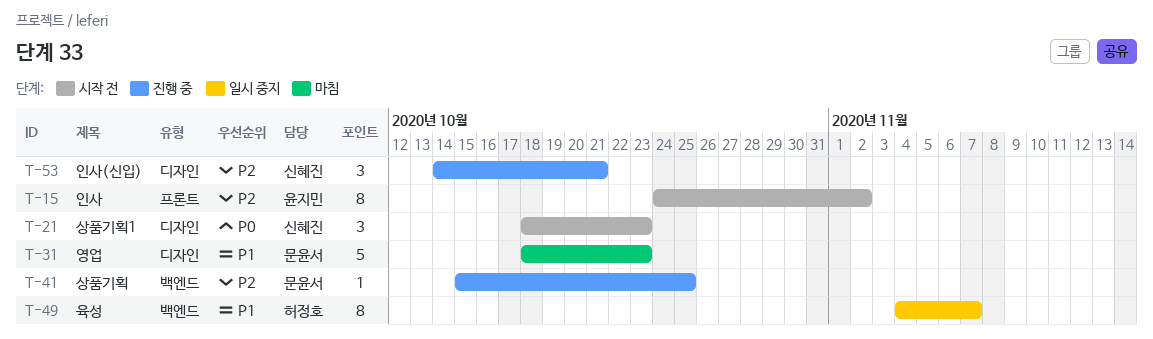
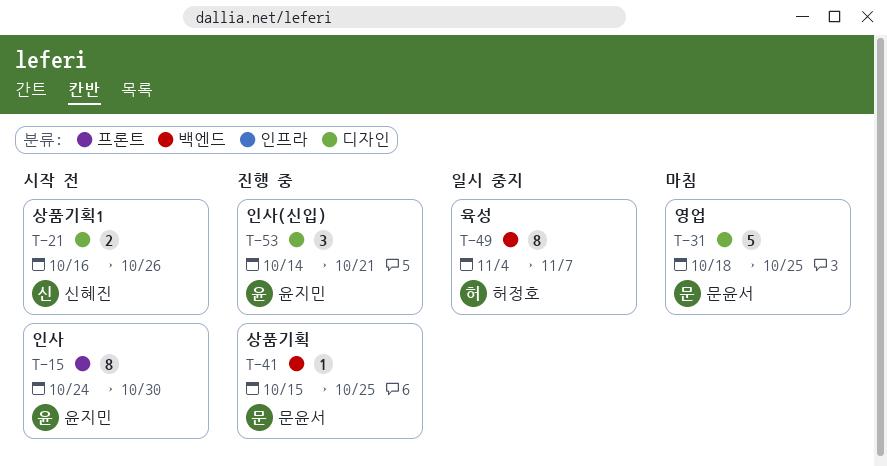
T-15, due: Nov 2 -> Oct 30
T-21, estimate: 3 -> 2
T-21, start: Oct 18 -> Oct 16
T-21, due: Oct 23 -> Oct 26
T-31, due: Oct 23 -> Oct 25
T-53, owner: 신혜진 -> 윤지민

